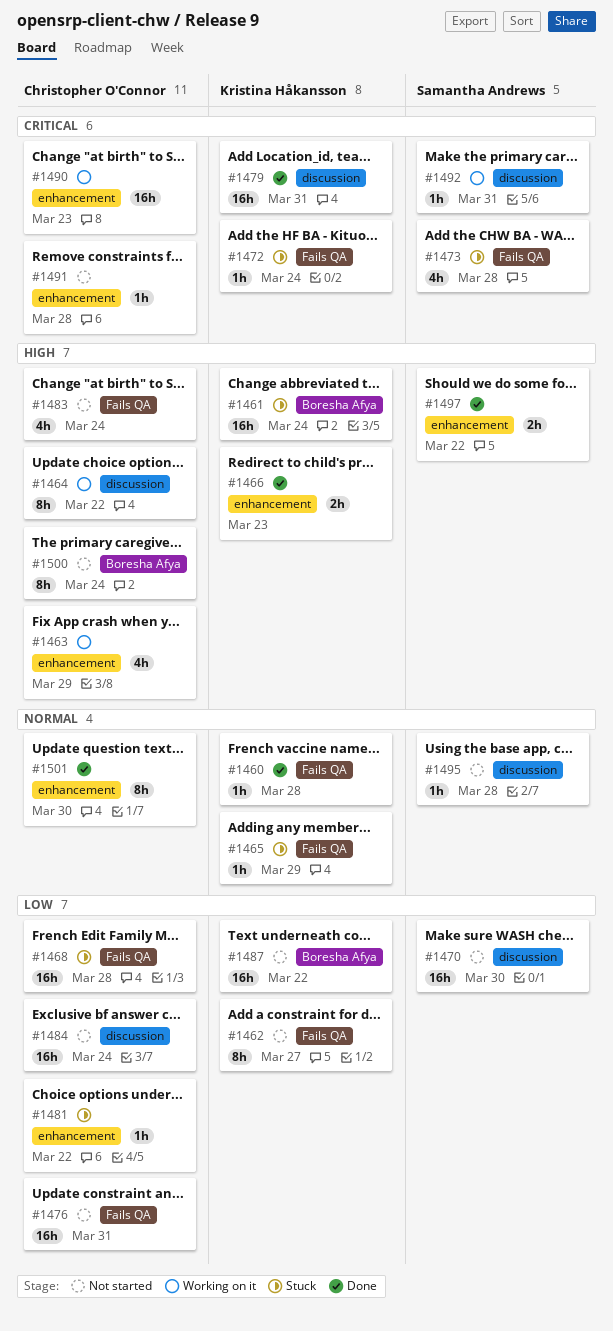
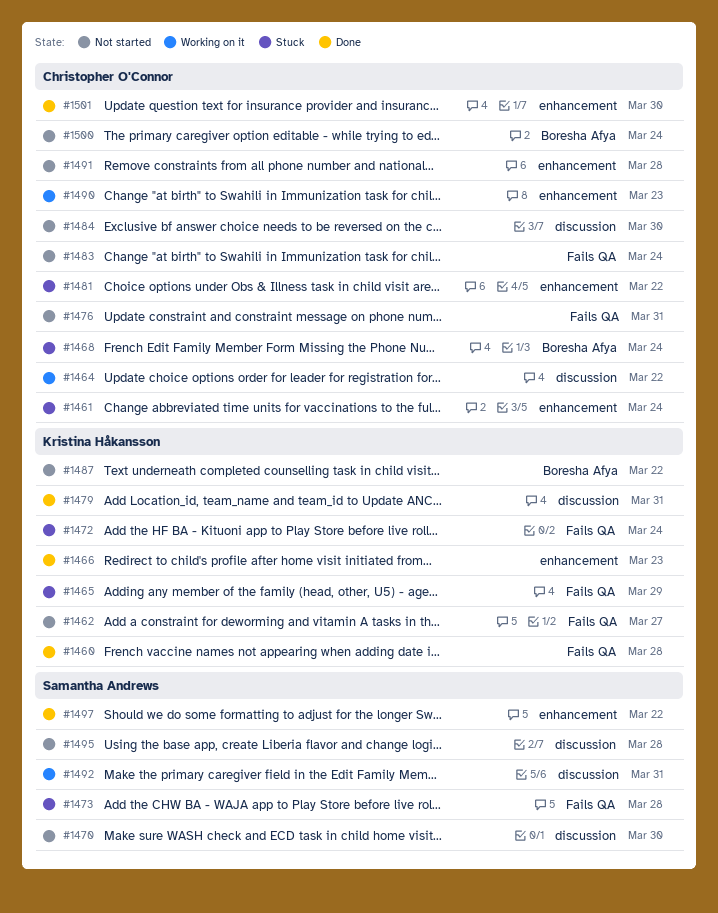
#1461, owner: Kristina Håkansson -> Christopher O'Connor
#1461, label: Boresha Afya -> enhancement
#1463: present -> none
#1468, label: Fails QA -> Boresha Afya
#1468, due: Mar 28 -> Mar 24
#1484, due: Mar 24 -> Mar 30

